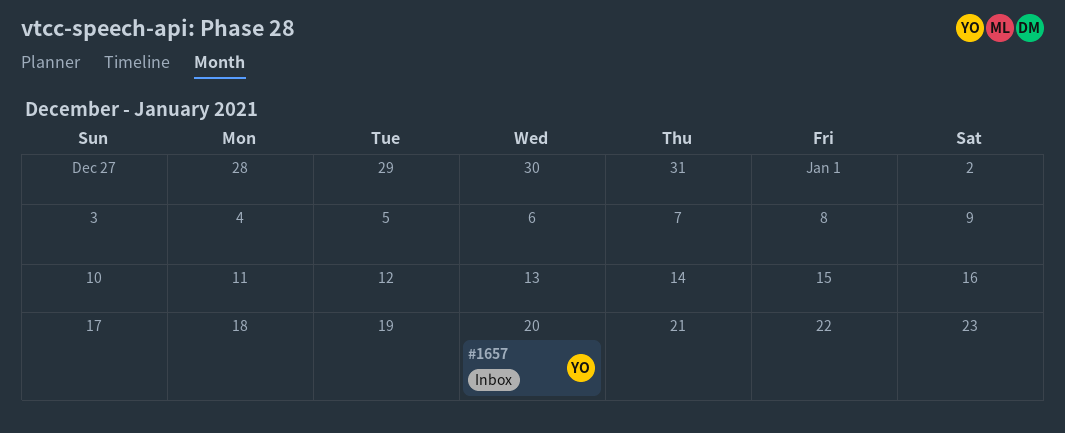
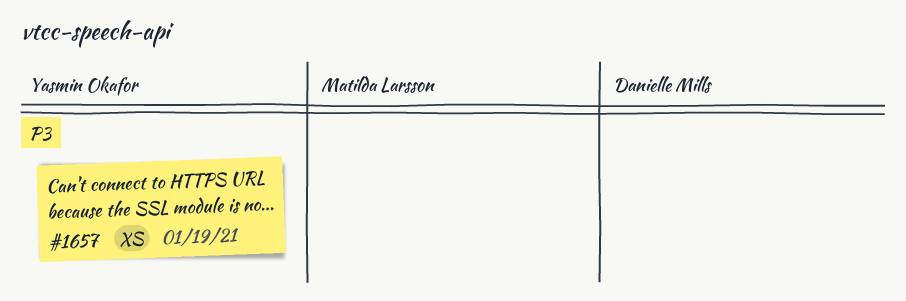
#1657, due: Jan 20 -> Jan 19

